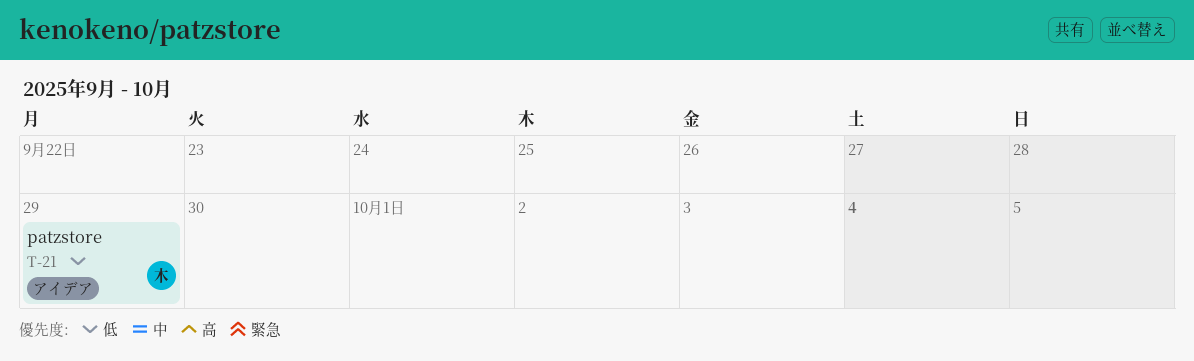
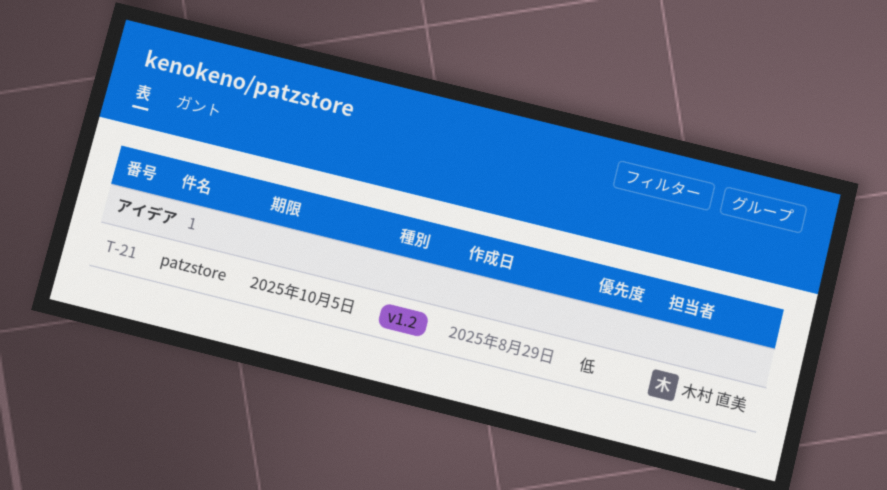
T-21, due: Sep 29 -> Oct 5

